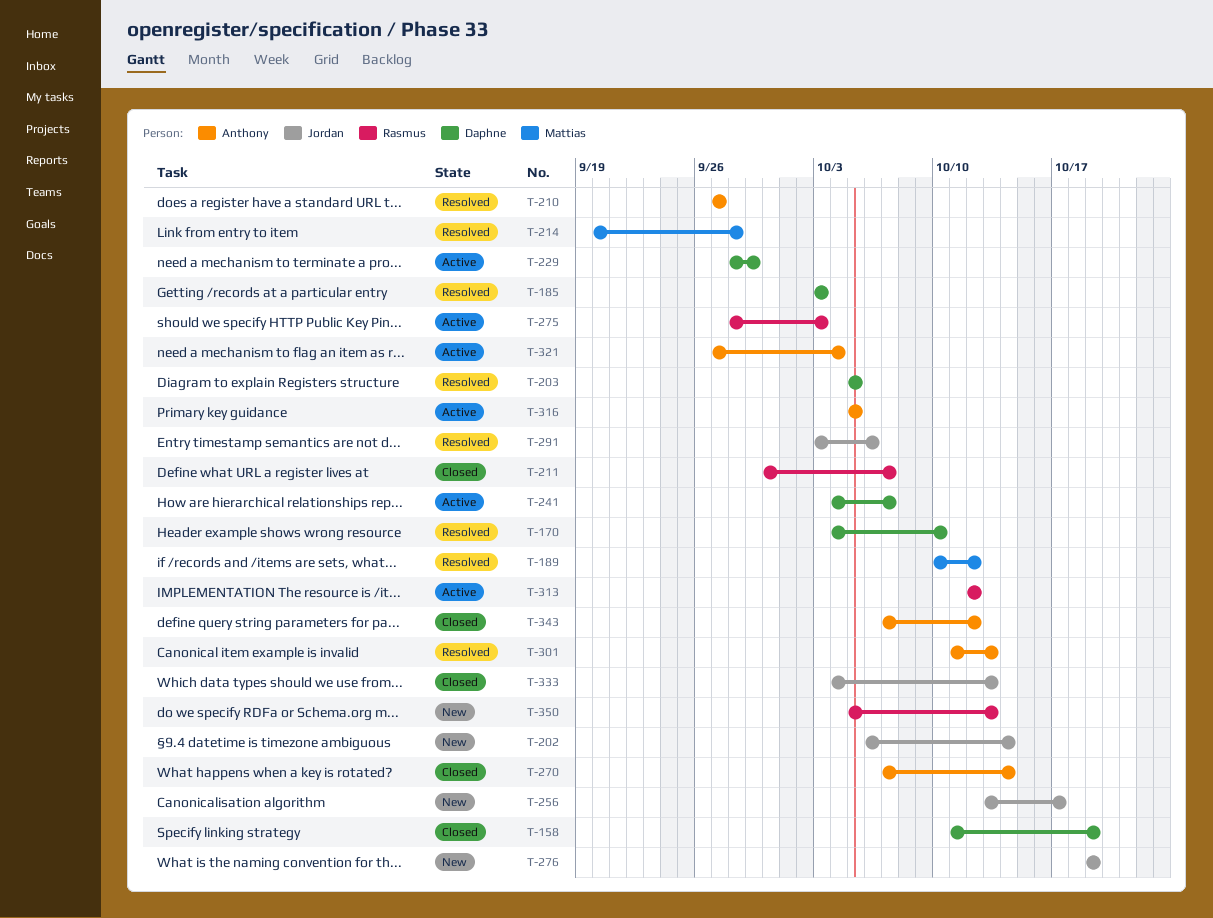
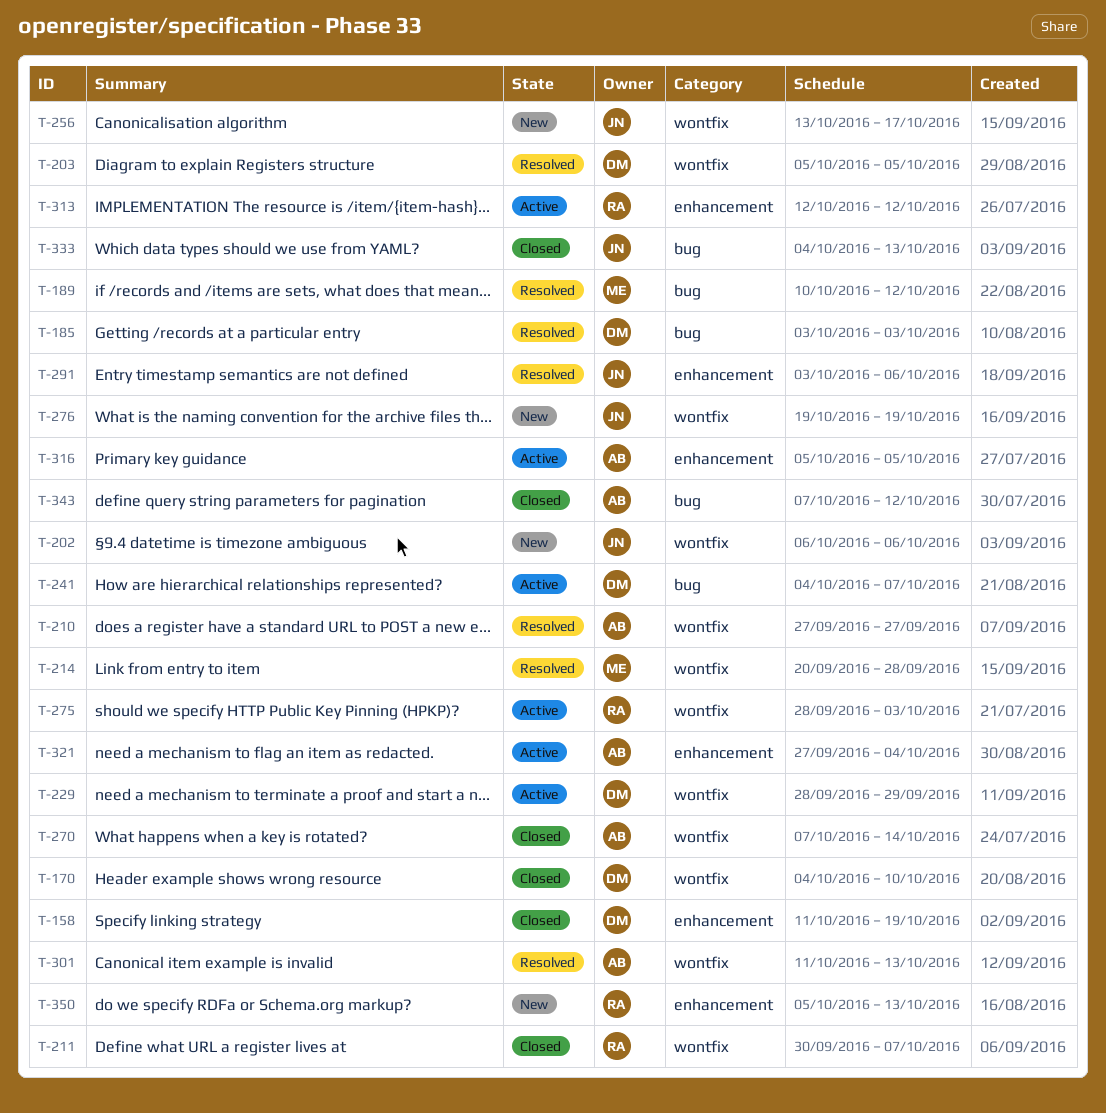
T-170, status: Resolved -> Closed
T-202, due: Oct 14 -> Oct 6

